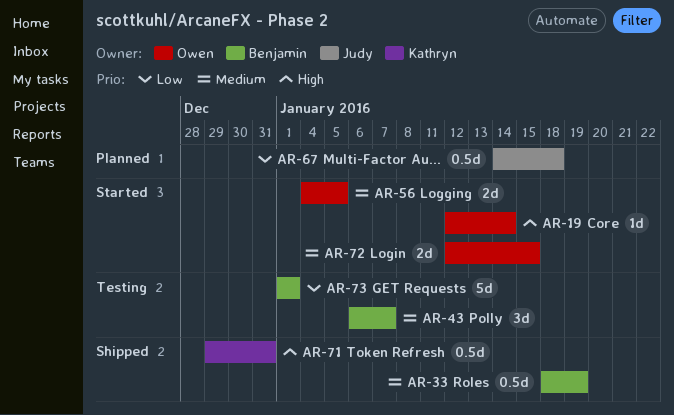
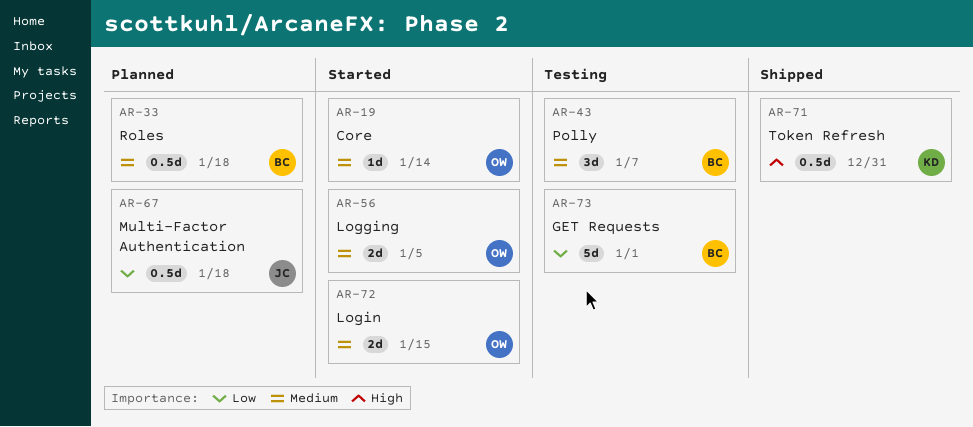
AR-19, priority: High -> Medium
AR-33, status: Shipped -> Planned
AR-33, due: Jan 19 -> Jan 18

